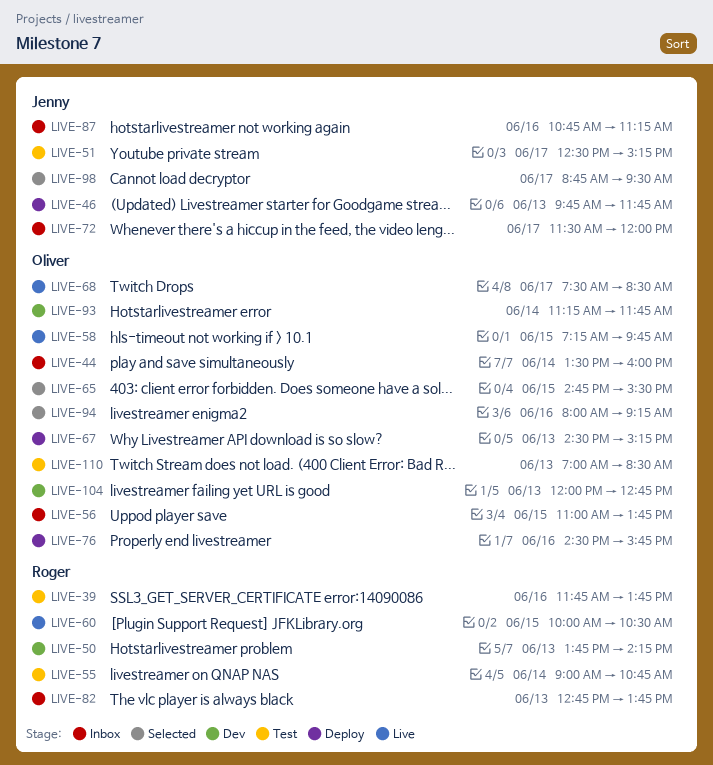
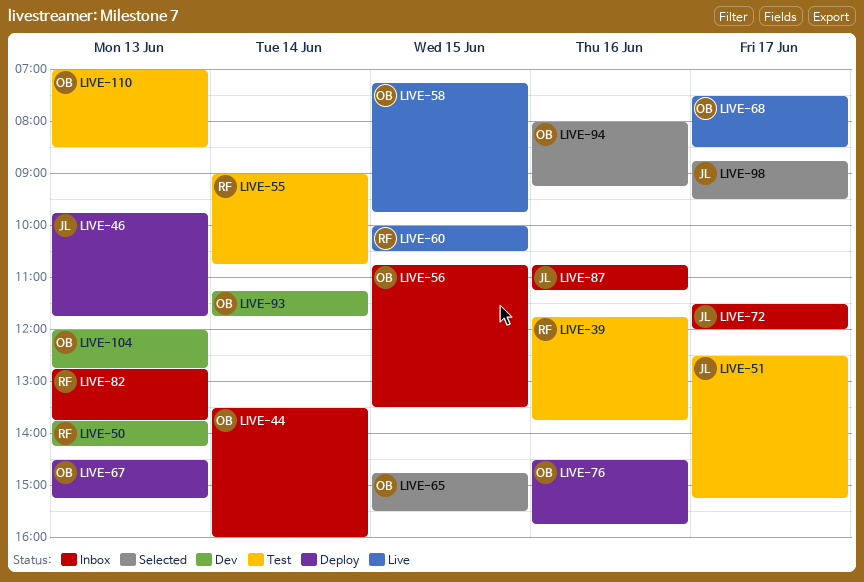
LIVE-56, begins: 11:00 -> 10:45
LIVE-56, ends: 13:45 -> 13:30

